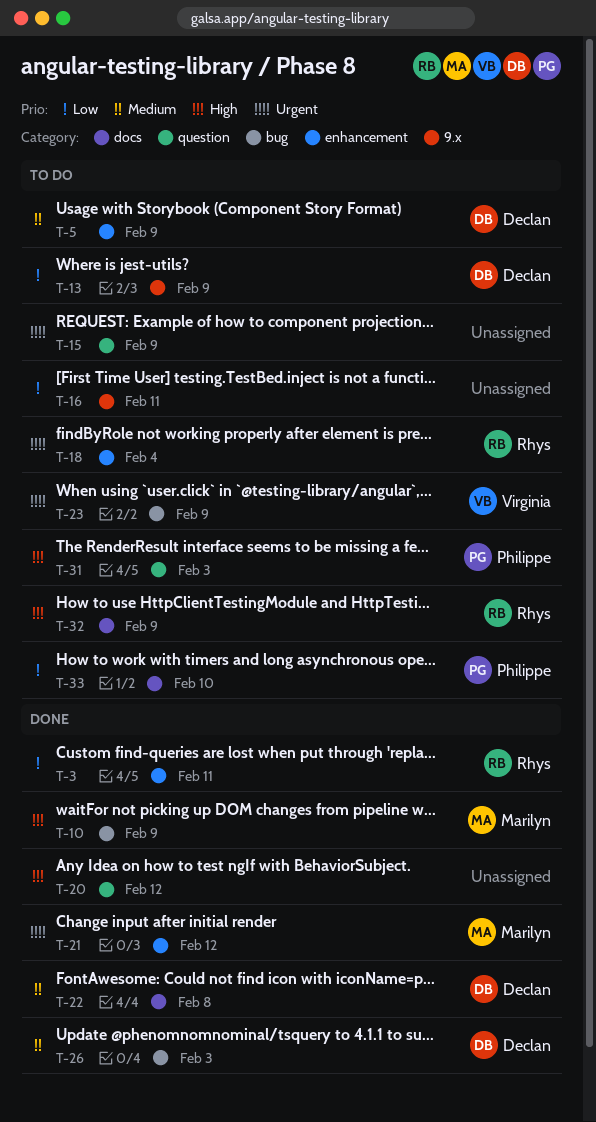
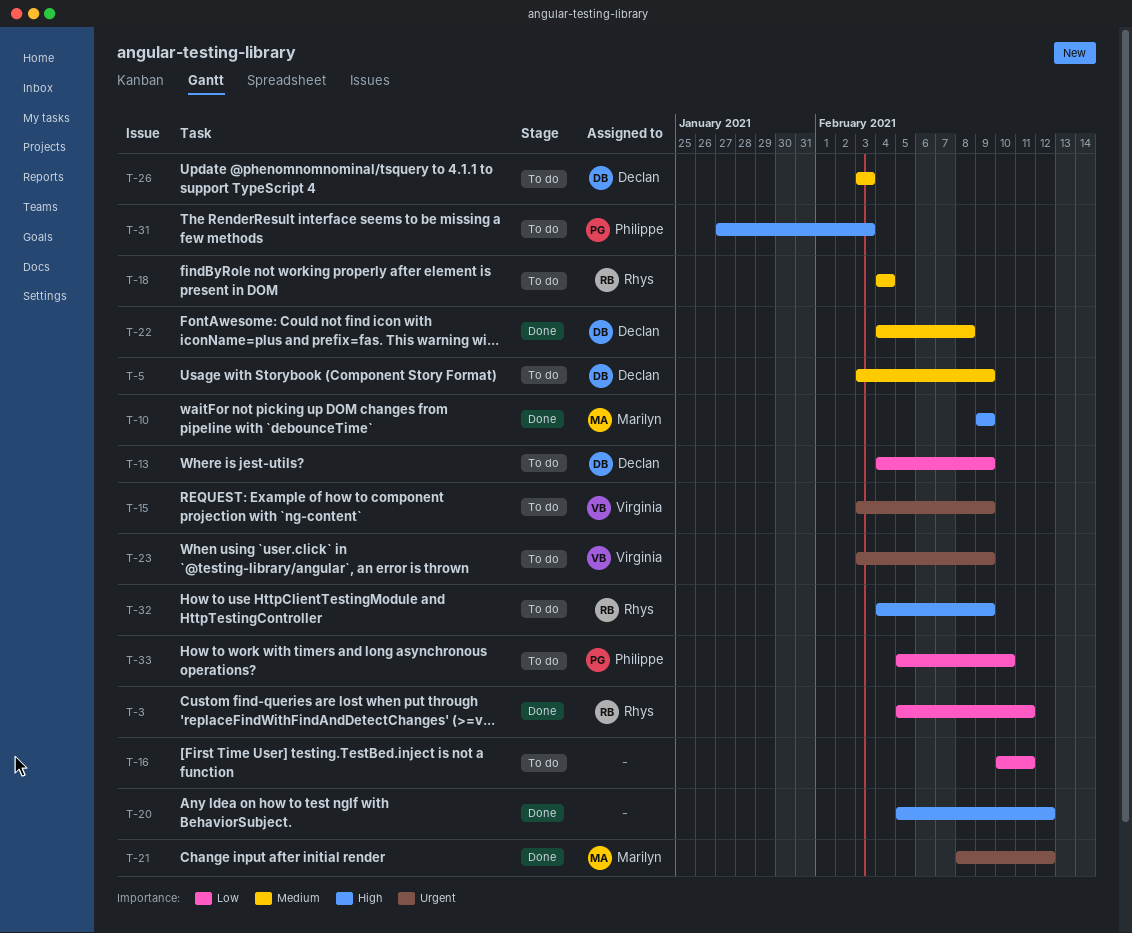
T-15, owner: none -> Virginia
T-18, priority: Urgent -> Medium
T-26, status: Done -> To do

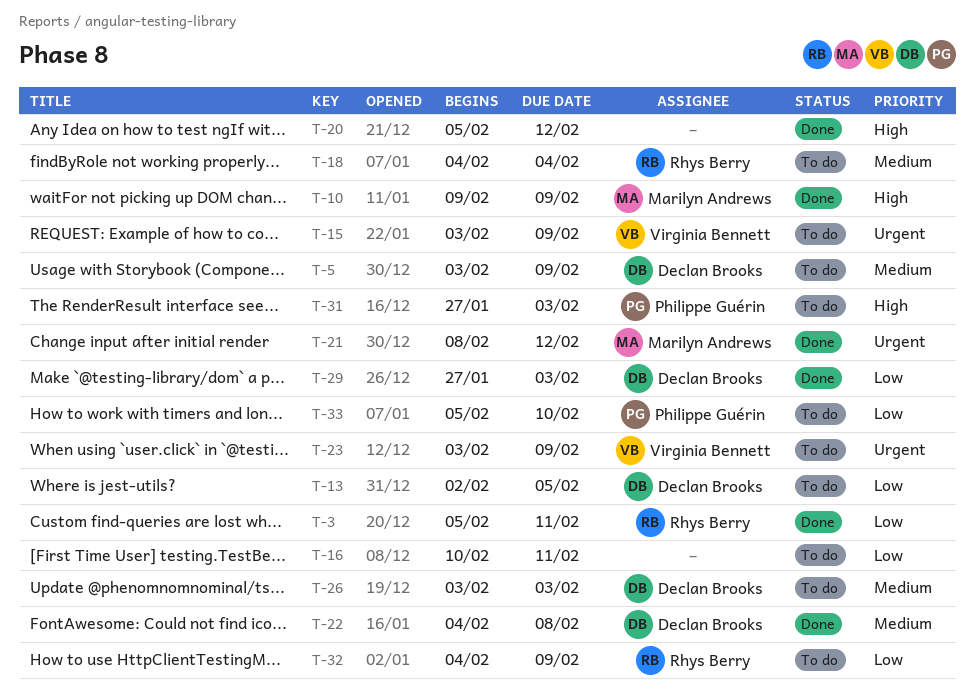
T-13, start: Feb 4 -> Feb 2
T-13, due: Feb 9 -> Feb 5
T-29: none -> present
T-32, priority: High -> Low

